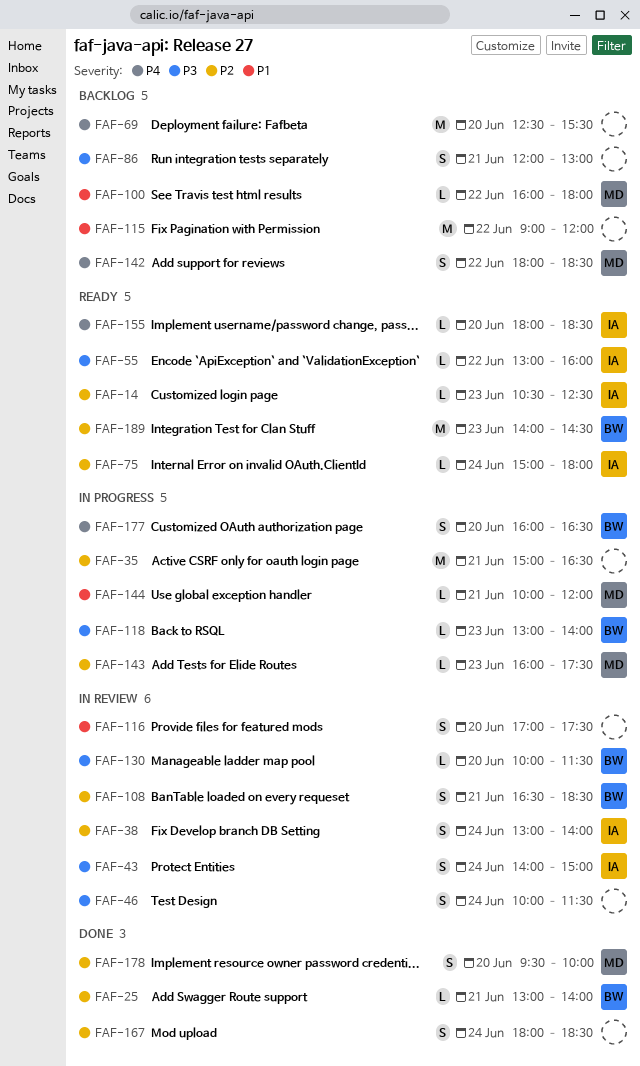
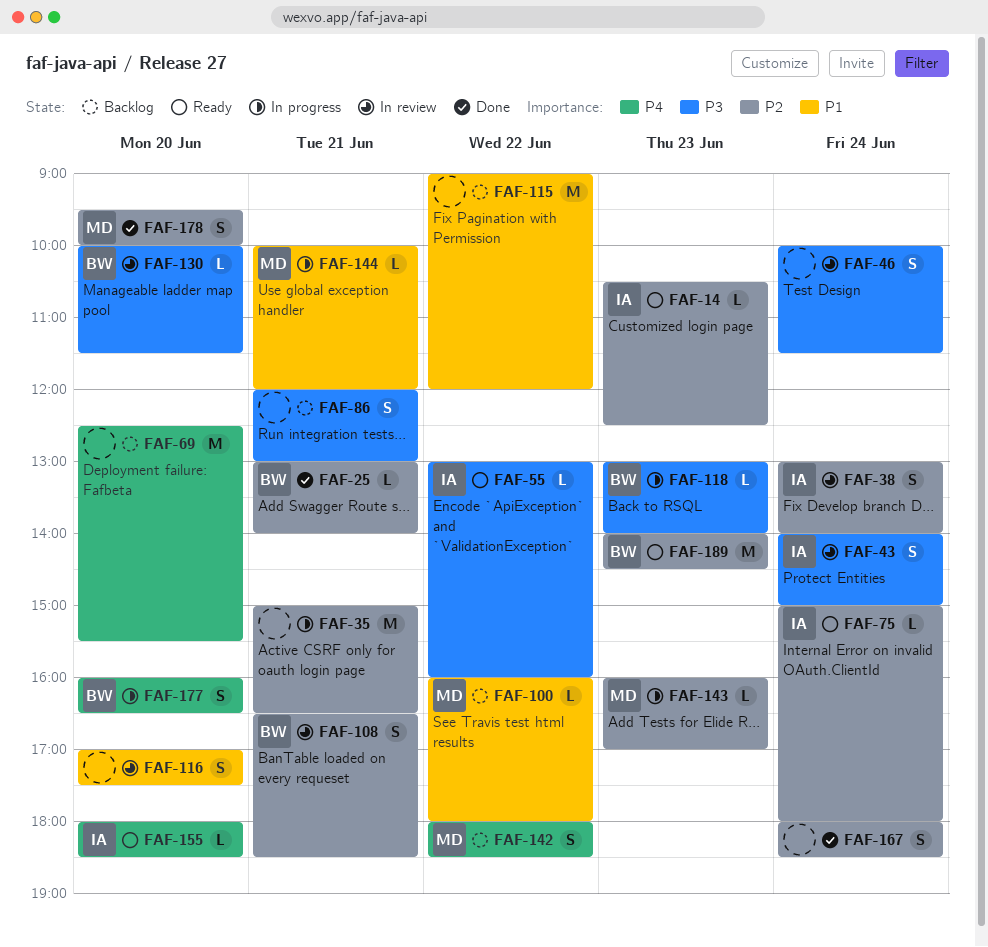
FAF-143, ends: 17:30 -> 17:00

